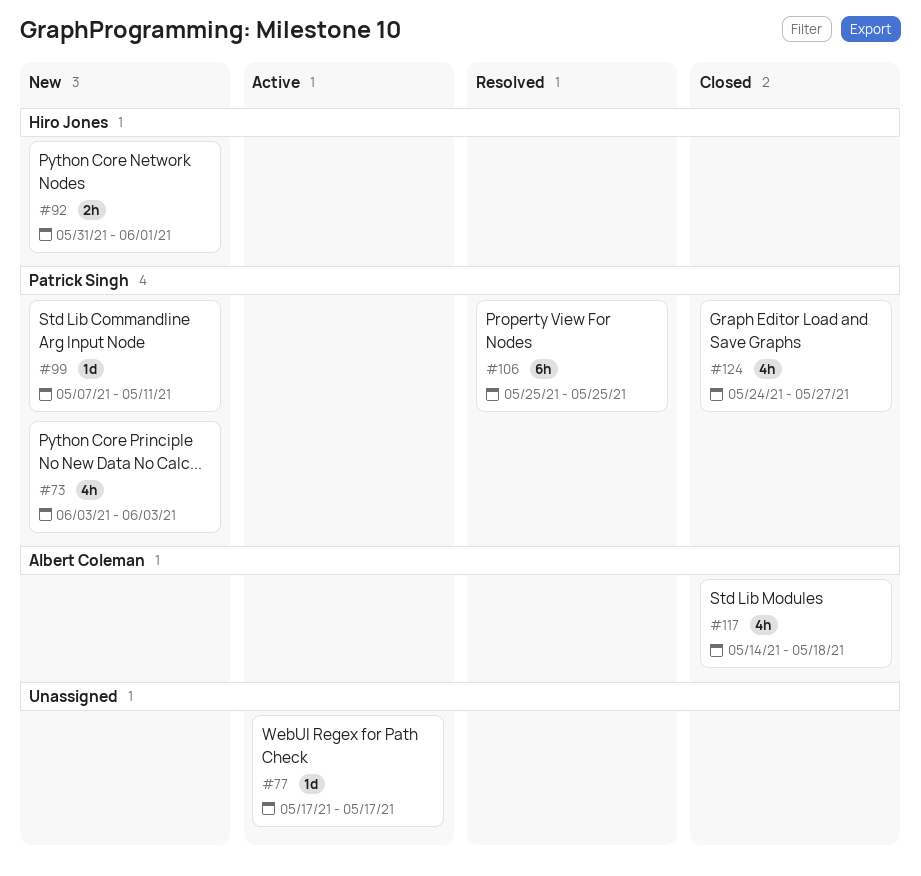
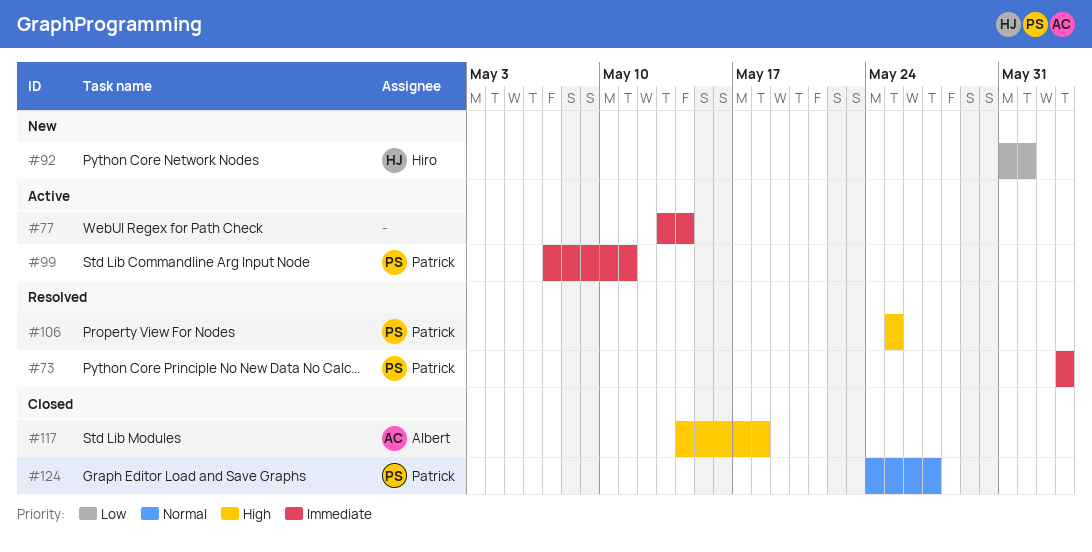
#73, status: New -> Resolved
#77, start: May 17 -> May 13
#77, due: May 17 -> May 14
#99, status: New -> Active

